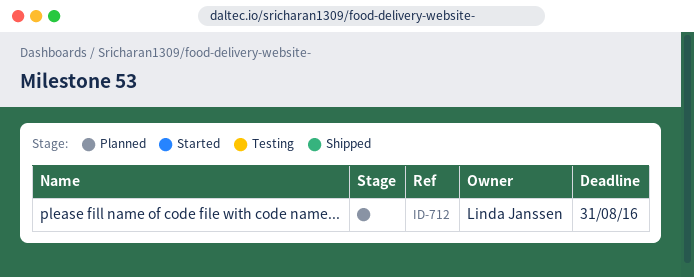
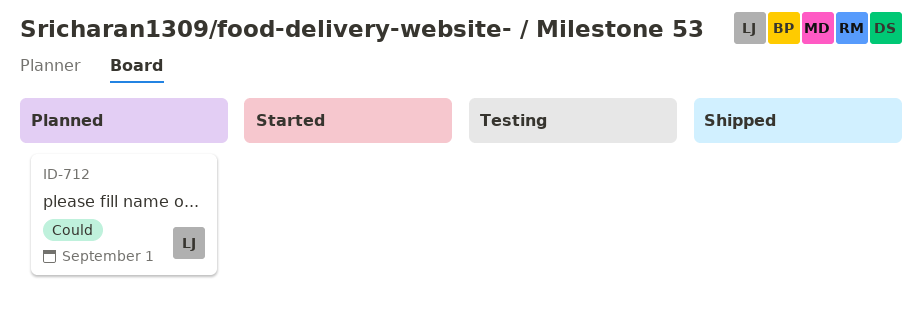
ID-712, due: Aug 31 -> Sep 1

